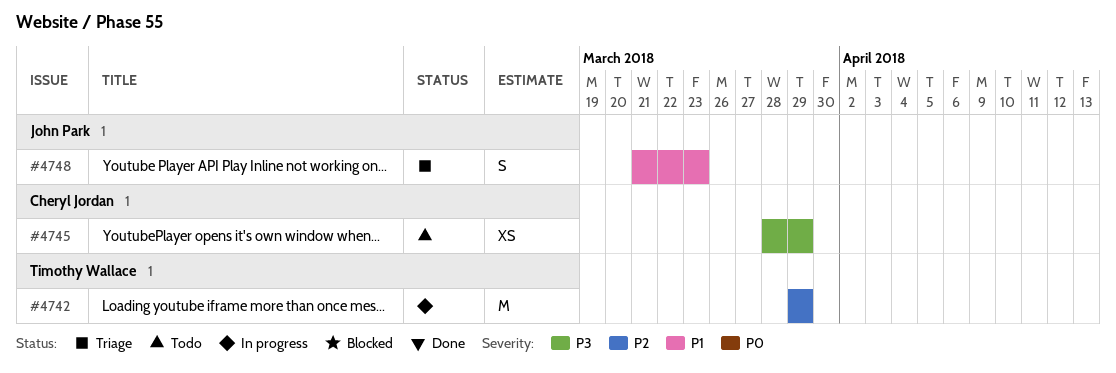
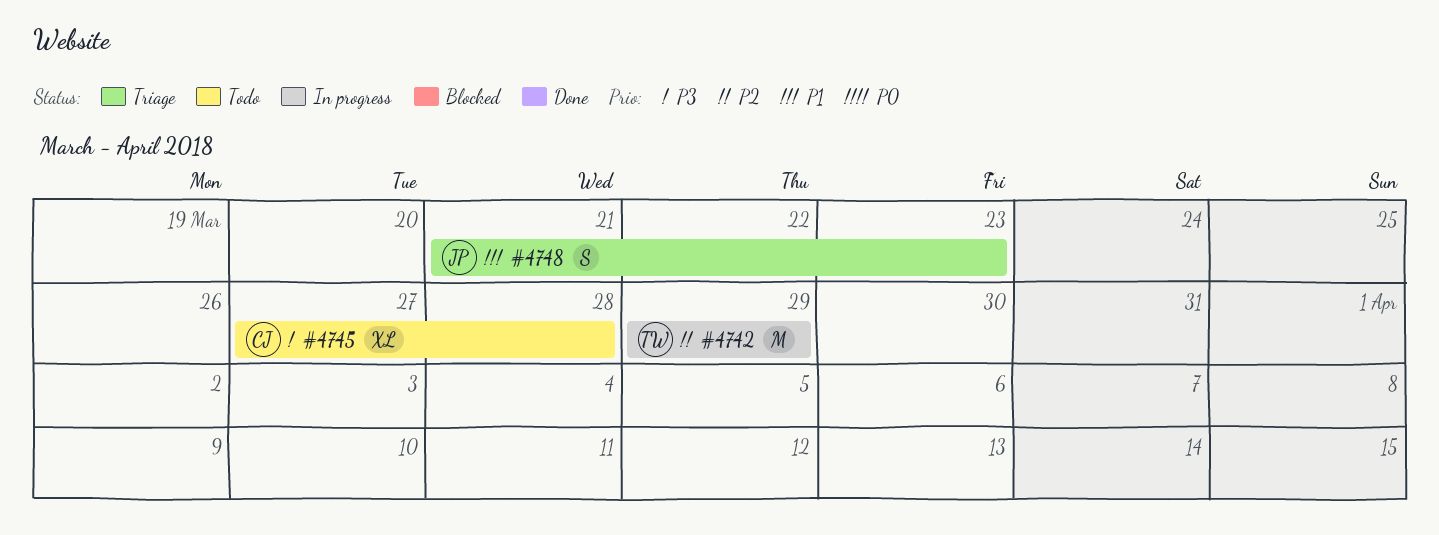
#4745, estimate: XS -> XL
#4745, start: Mar 28 -> Mar 27
#4745, due: Mar 29 -> Mar 28

